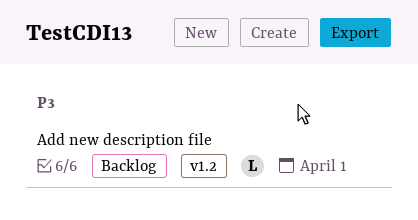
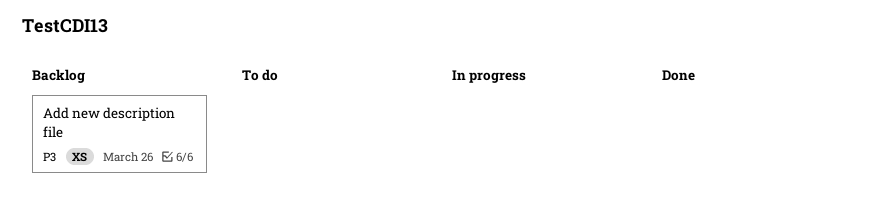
Add new description file, estimate: L -> XS
Add new description file, due: Apr 1 -> Mar 26

